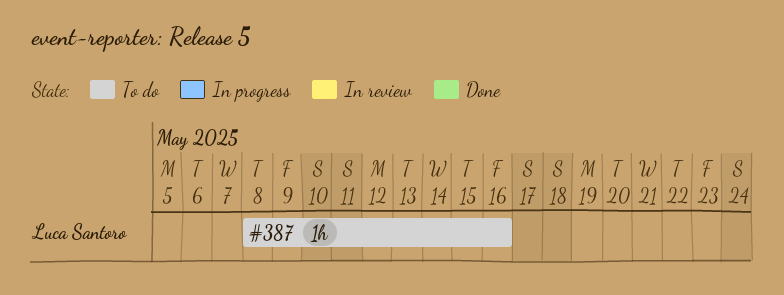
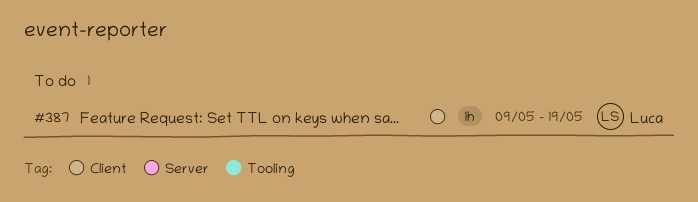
#387, start: May 8 -> May 9
#387, due: May 16 -> May 19

